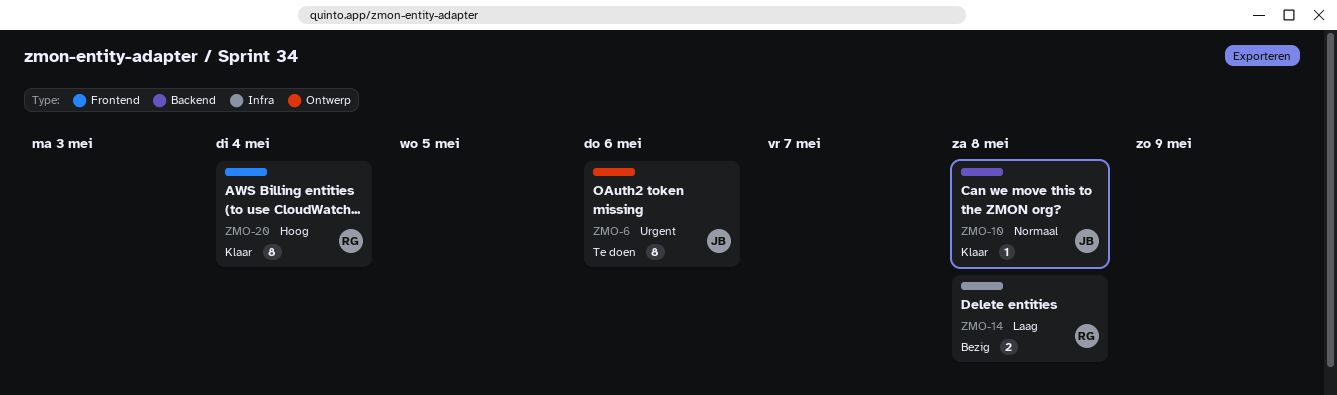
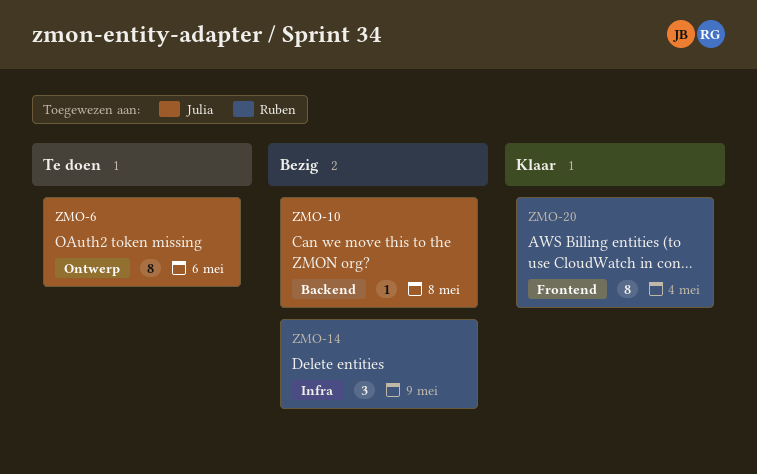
ZMO-10, status: Klaar -> Bezig
ZMO-14, estimate: 2 -> 3
ZMO-14, due: May 8 -> May 9

